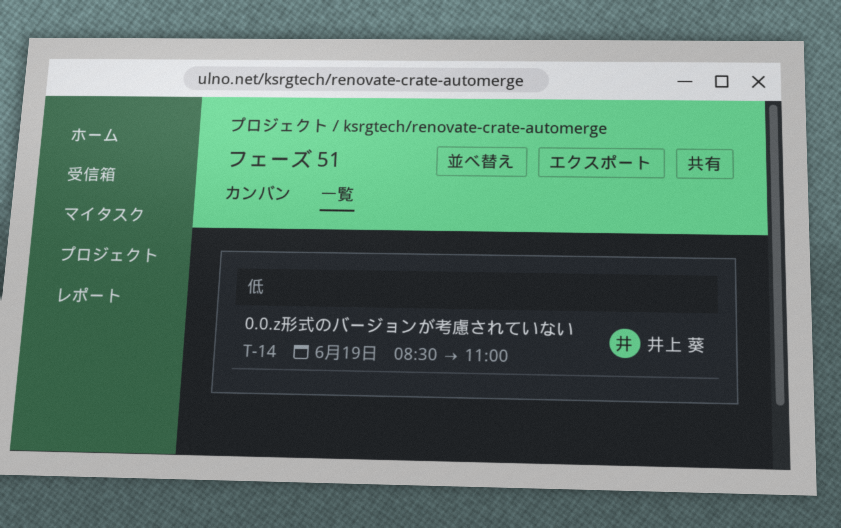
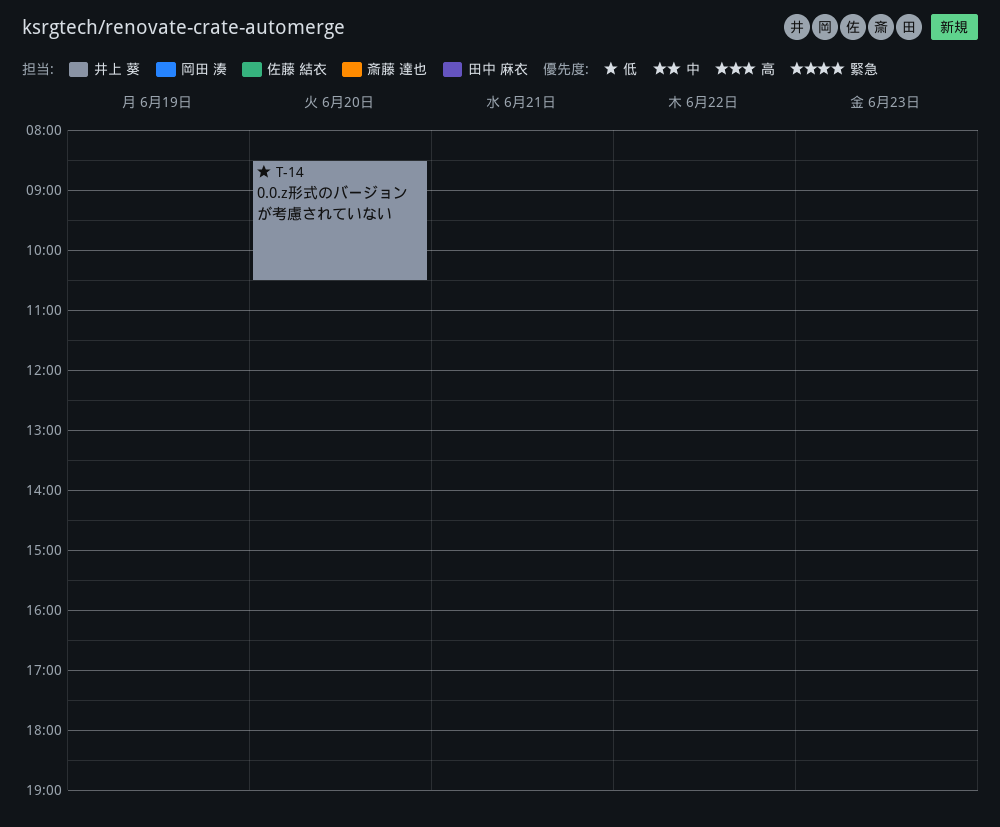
T-14, day: Jun 19 -> Jun 20
T-14, ends: 11:00 -> 10:30

